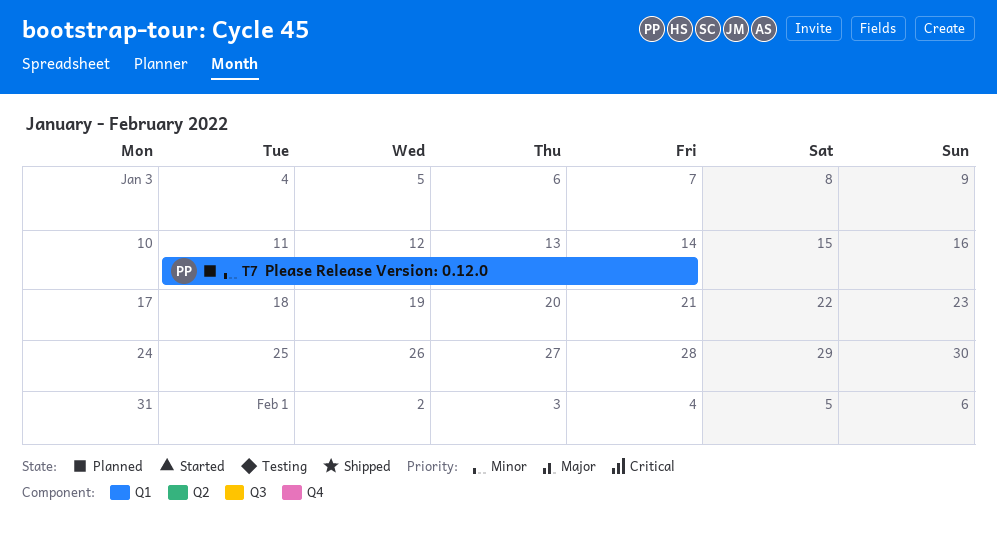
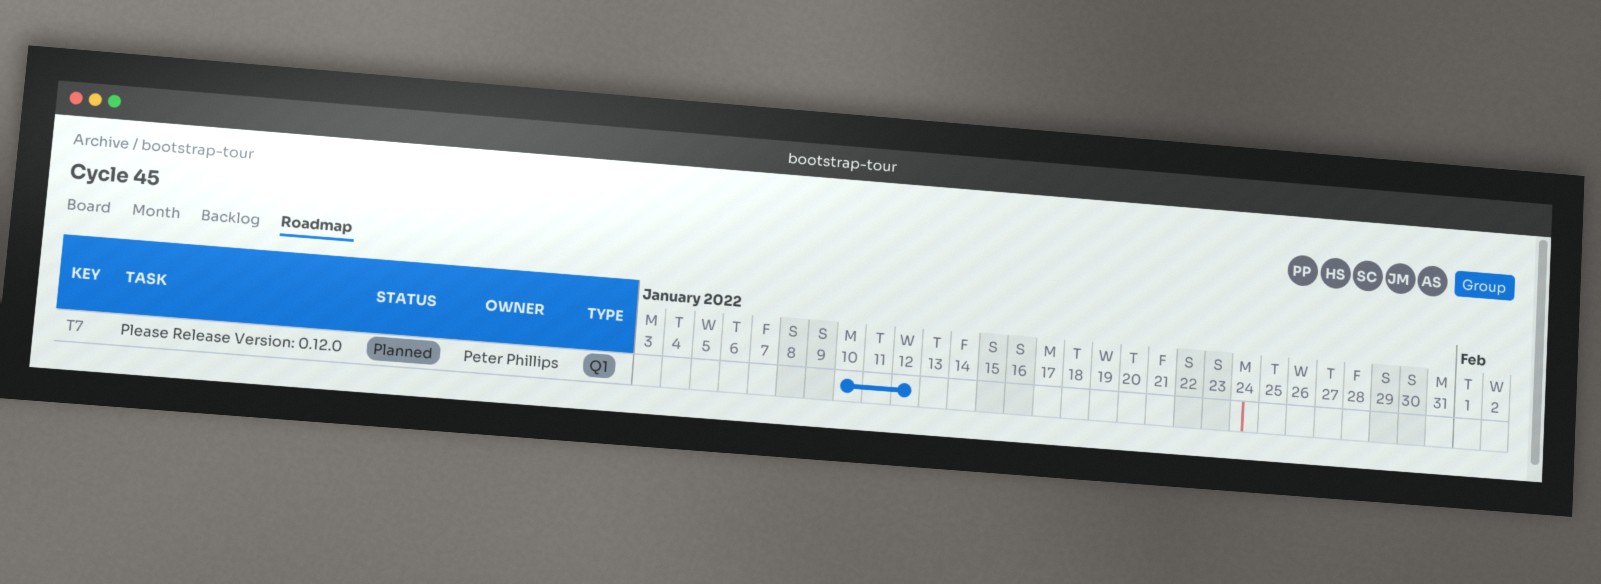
T7, start: Jan 11 -> Jan 10
T7, due: Jan 14 -> Jan 12

